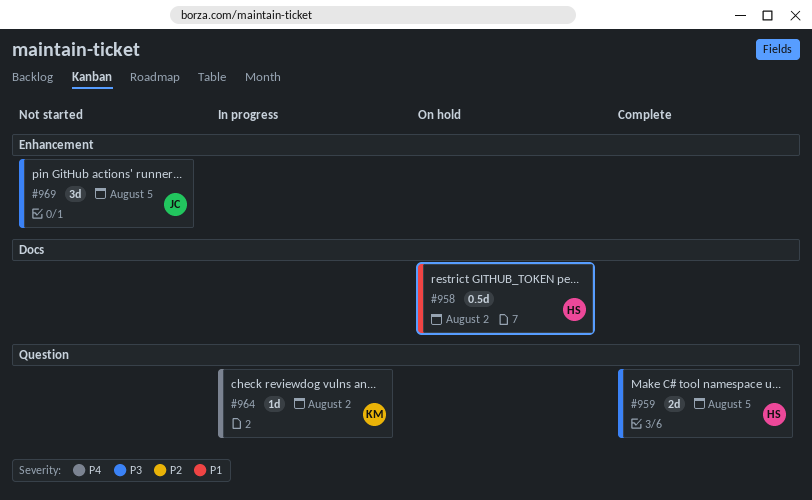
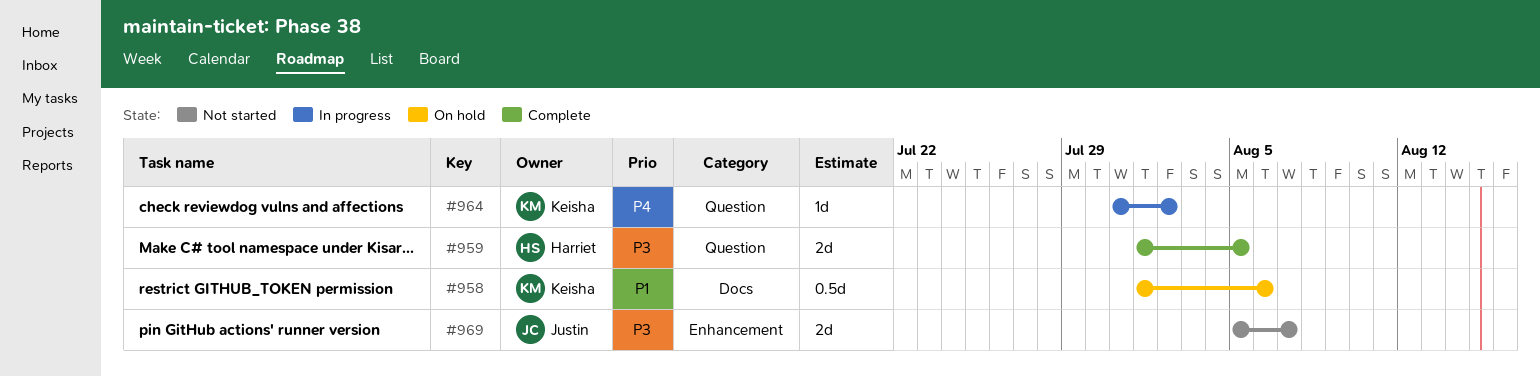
#958, owner: Harriet -> Keisha
#958, due: Aug 2 -> Aug 6
#969, estimate: 3d -> 2d
#969, due: Aug 5 -> Aug 7

